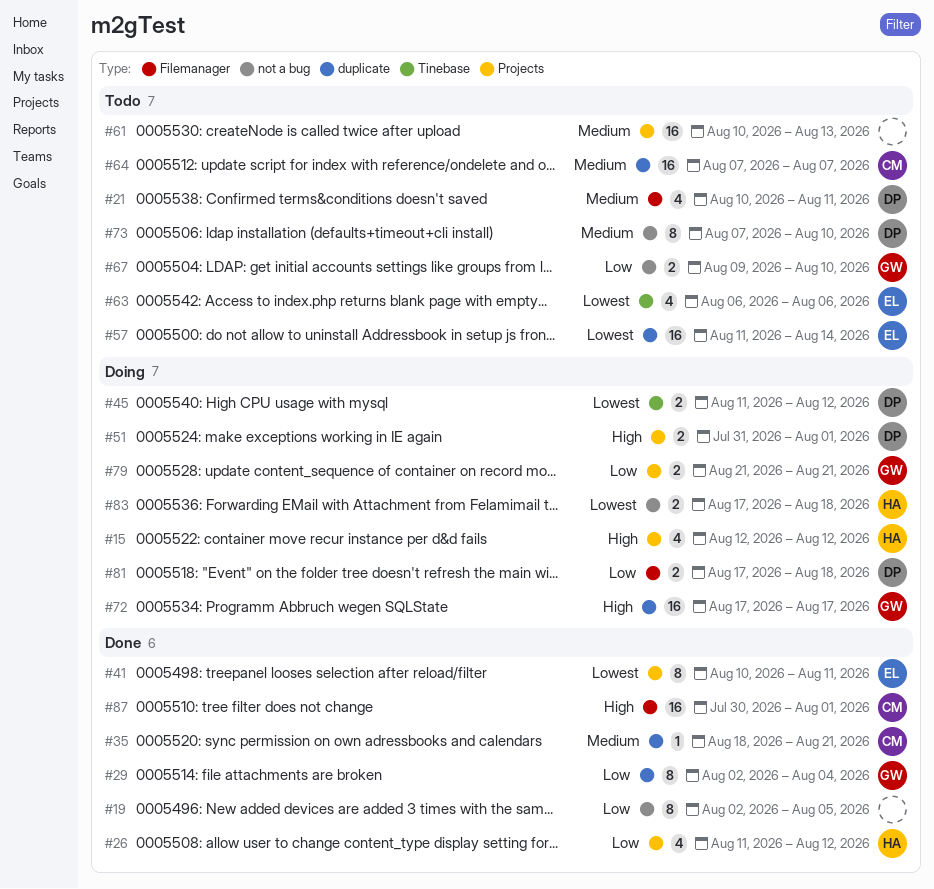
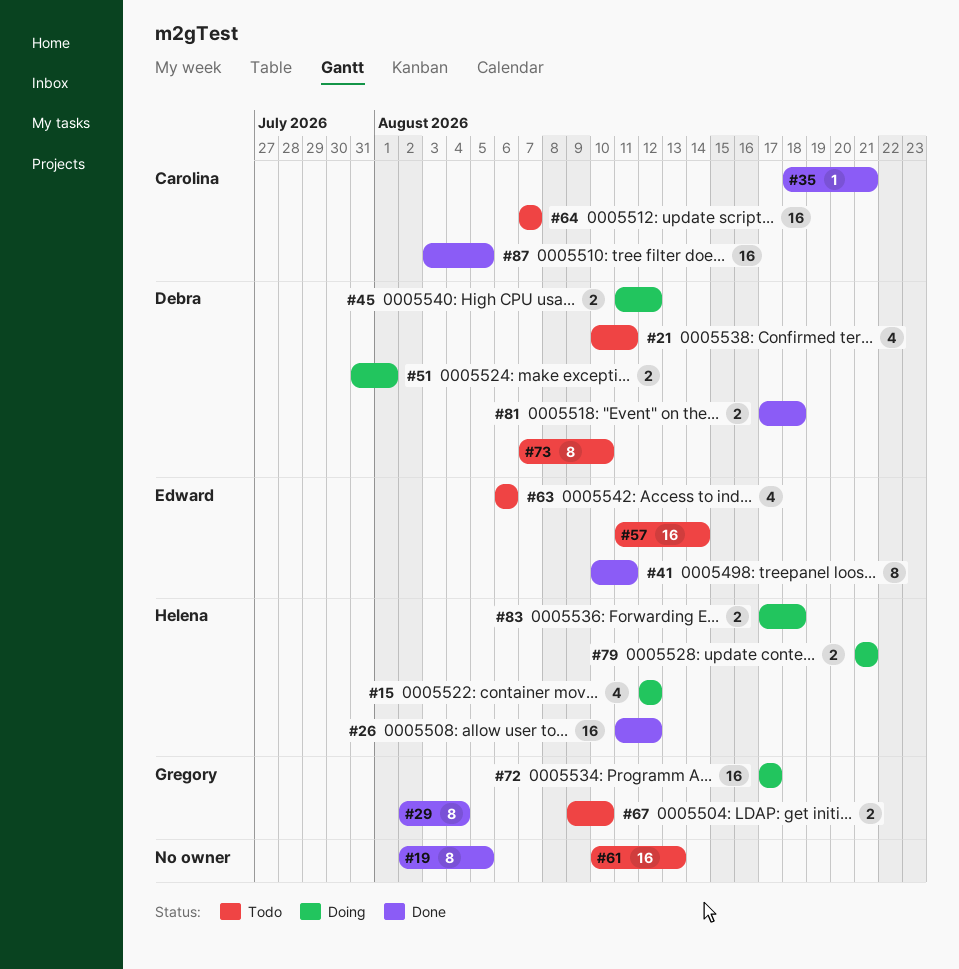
#26, estimate: 4 -> 16
#79, owner: Gregory -> Helena
#81, status: Doing -> Done
#87, start: Jul 30 -> Aug 3
#87, due: Aug 1 -> Aug 5

